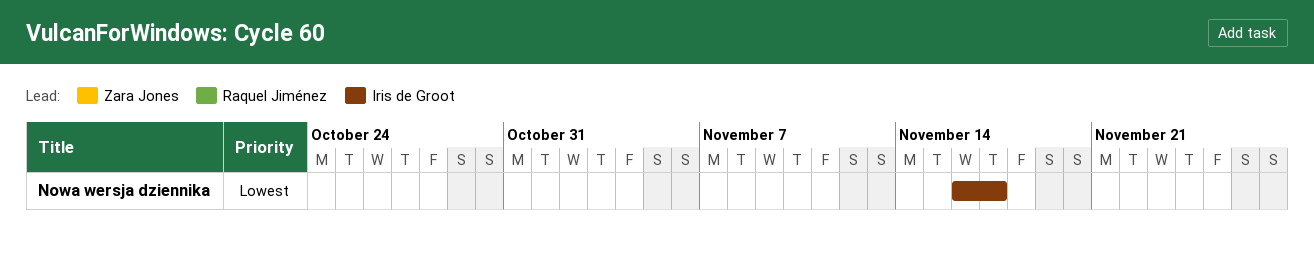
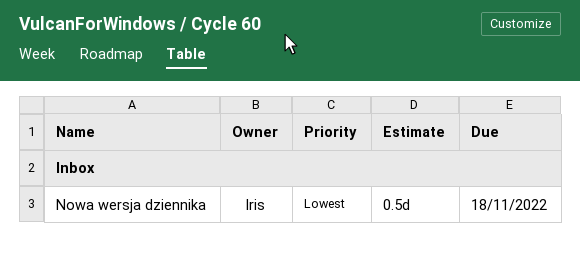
Nowa wersja dziennika, due: Nov 17 -> Nov 18

